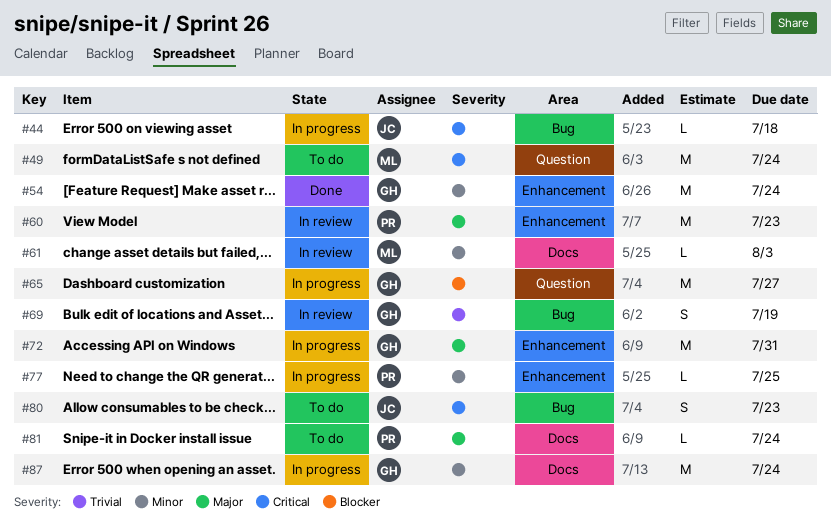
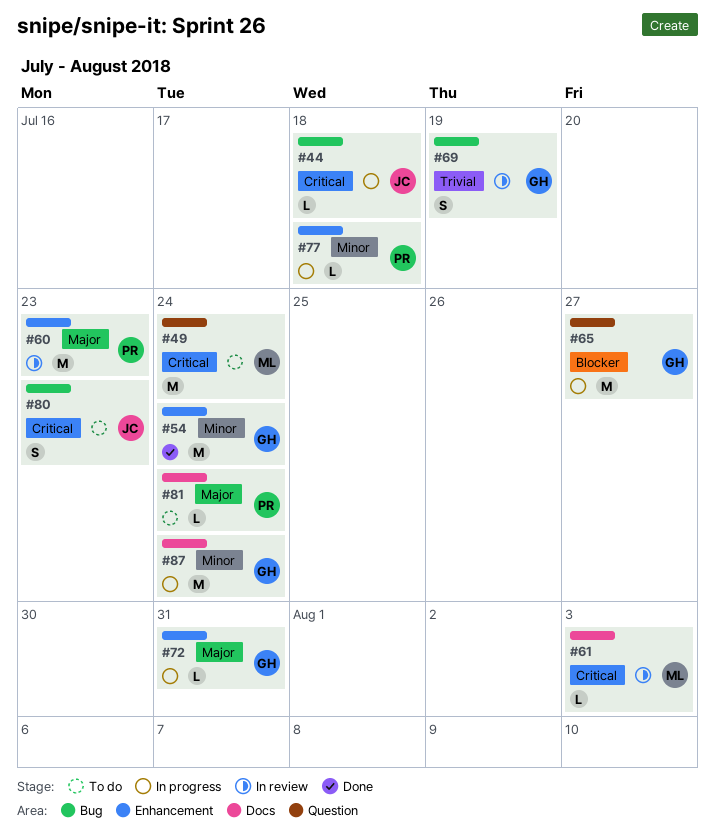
#61, priority: Minor -> Critical
#72, estimate: M -> L
#77, due: Jul 25 -> Jul 18

